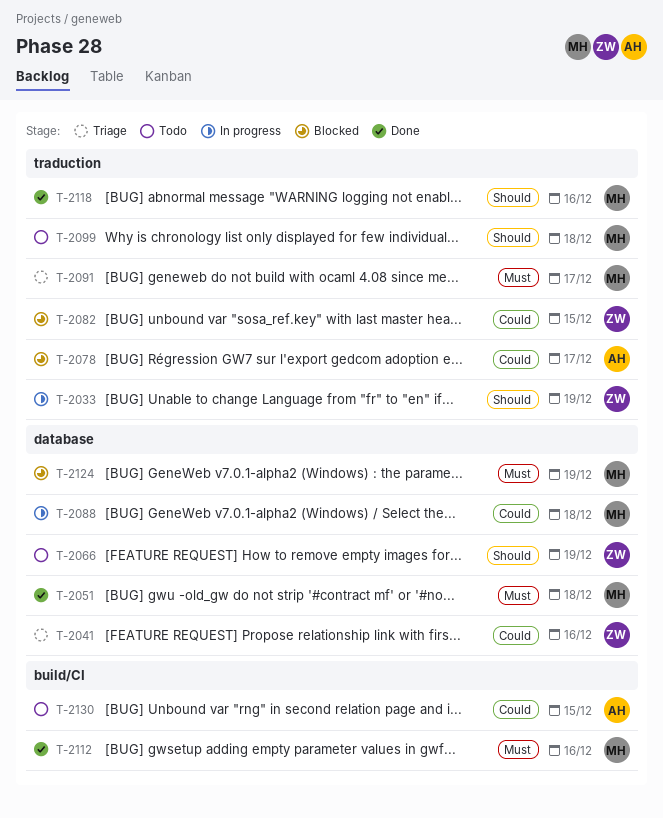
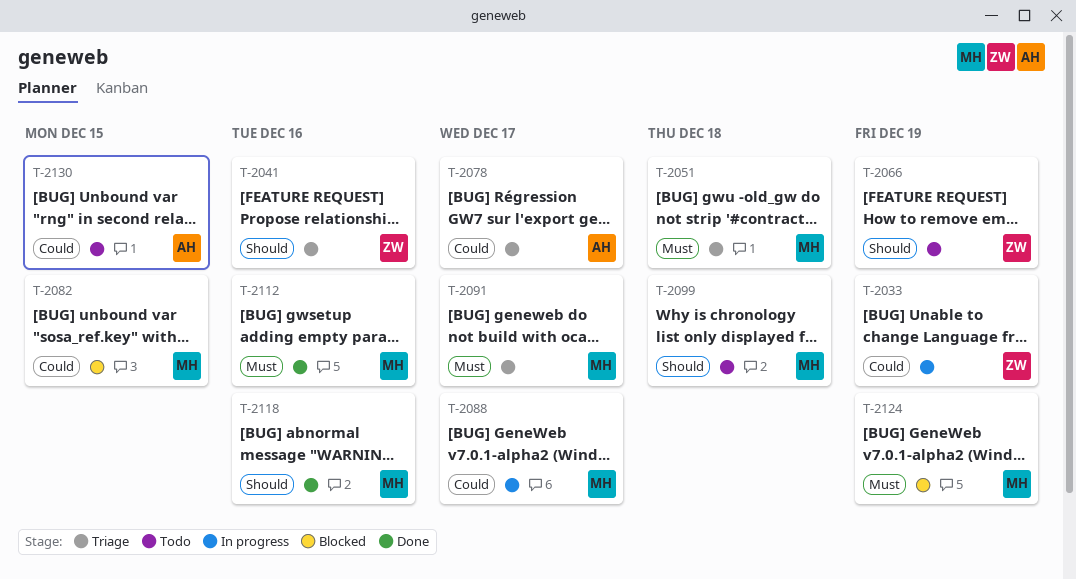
T-2033, priority: Should -> Could
T-2041, priority: Could -> Should
T-2051, status: Done -> Triage
T-2078, status: Blocked -> Triage
T-2082, owner: ZW -> MH
T-2088, due: Dec 18 -> Dec 17

